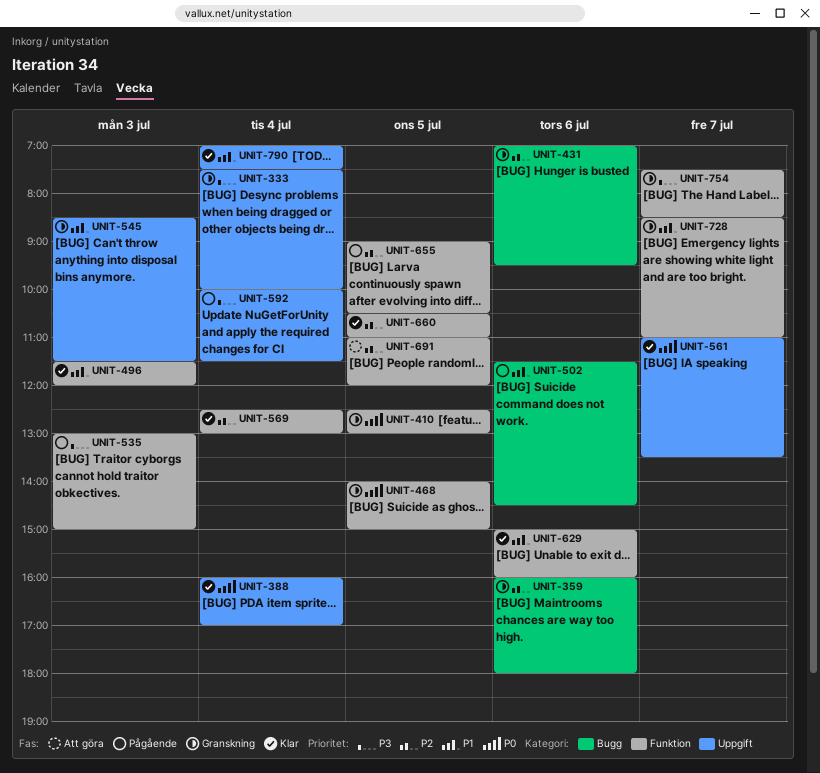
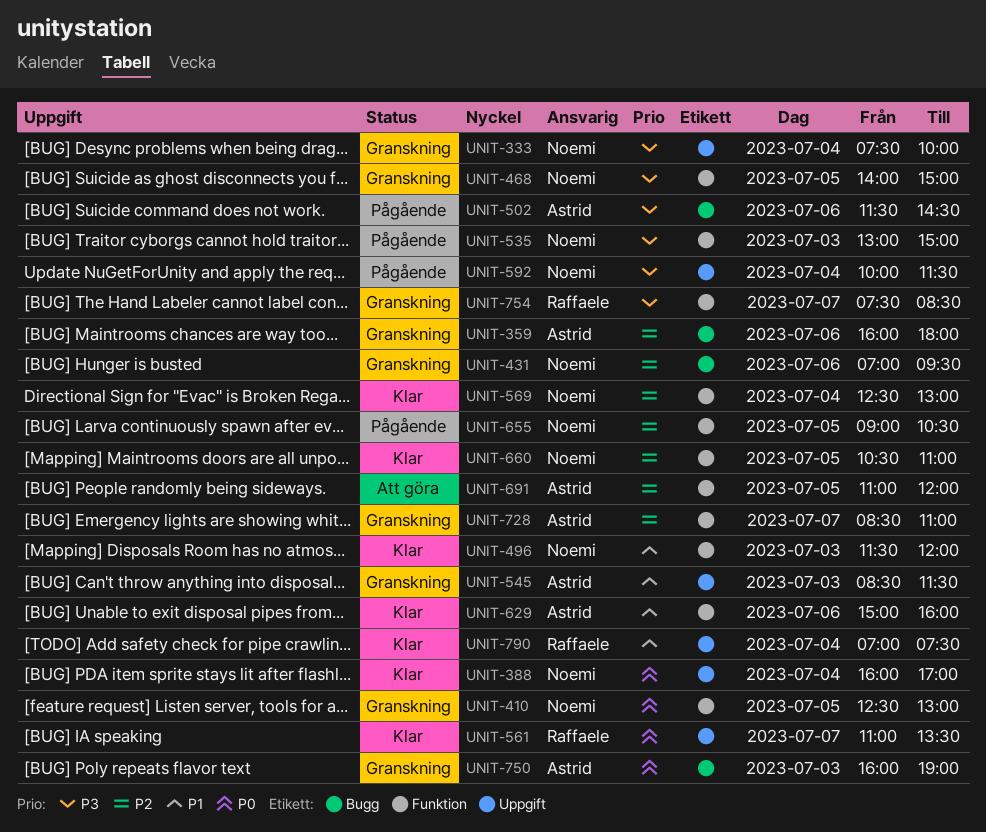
UNIT-468, priority: P0 -> P3
UNIT-502, priority: P1 -> P3
UNIT-728, priority: P1 -> P2
UNIT-750: none -> present

